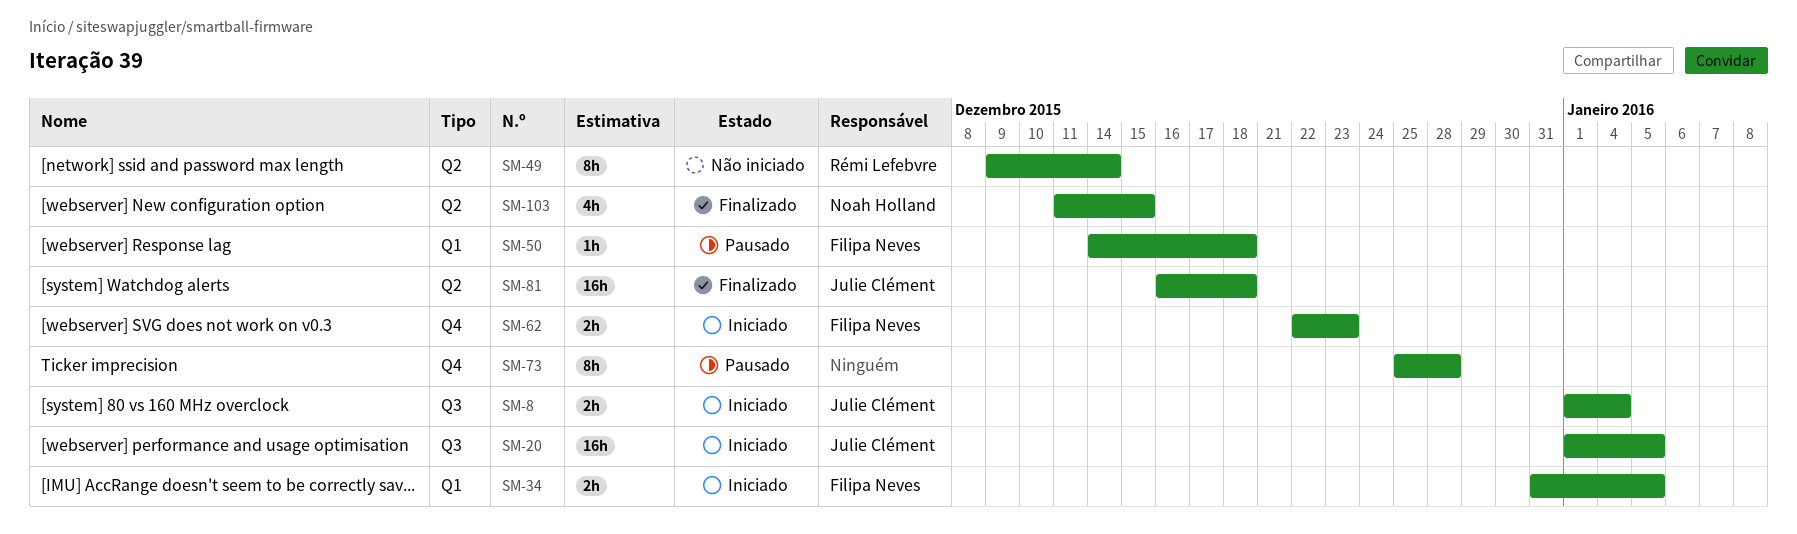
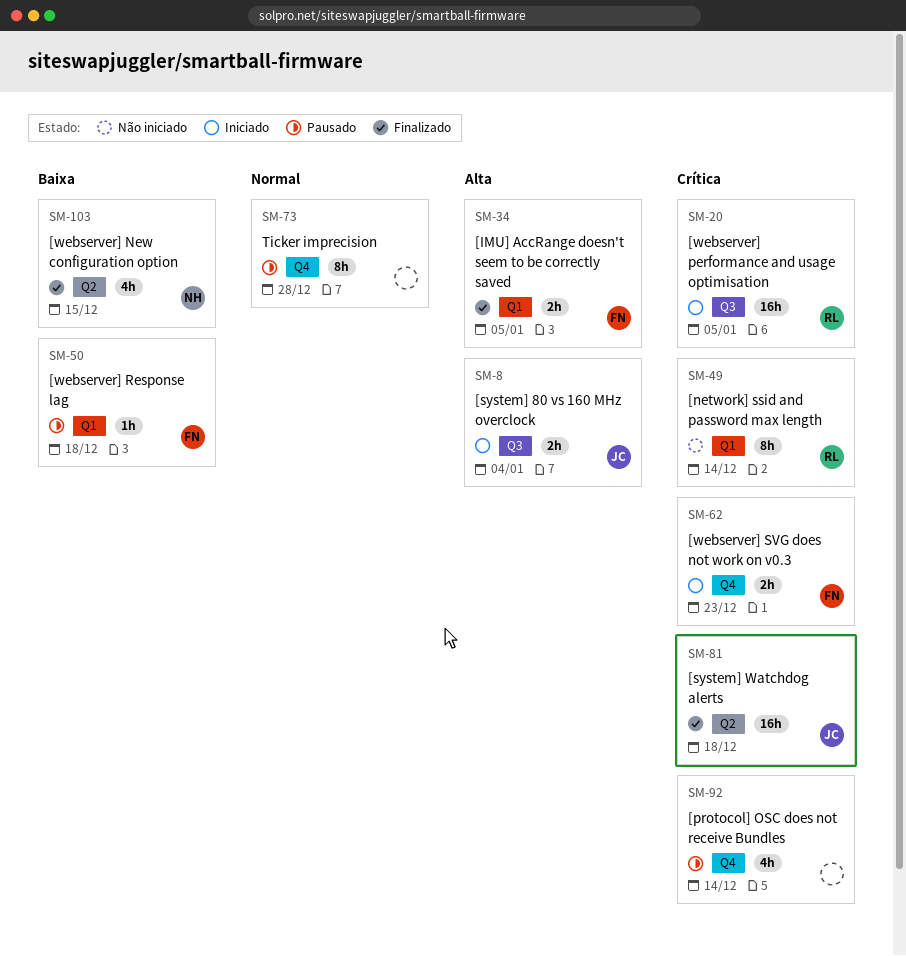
SM-20, owner: Julie Clément -> Rémi Lefebvre
SM-34, status: Iniciado -> Finalizado
SM-49, label: Q2 -> Q1
SM-92: none -> present

